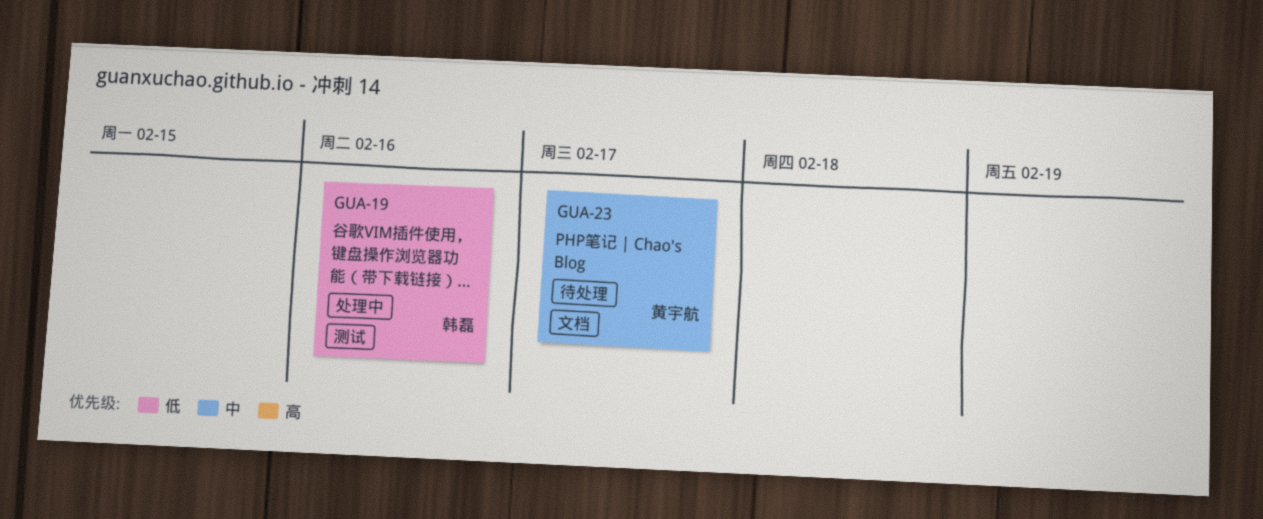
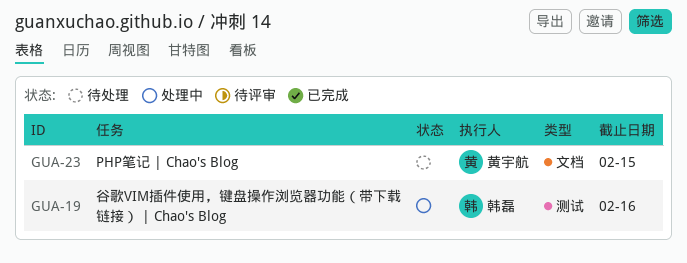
GUA-23, due: Feb 17 -> Feb 15

